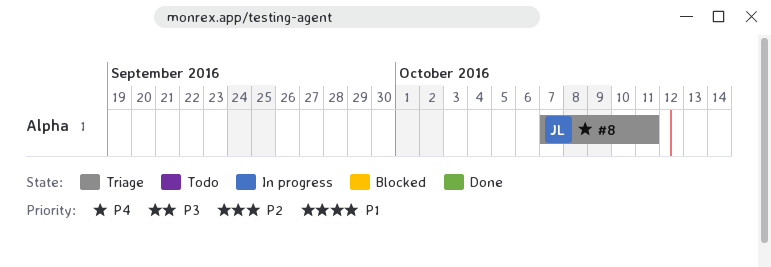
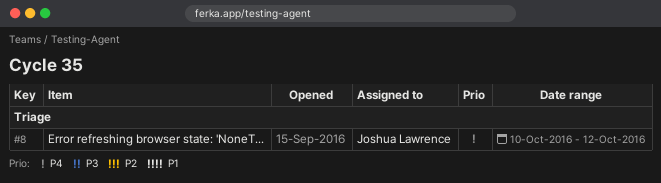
#8, start: Oct 7 -> Oct 10
#8, due: Oct 11 -> Oct 12

